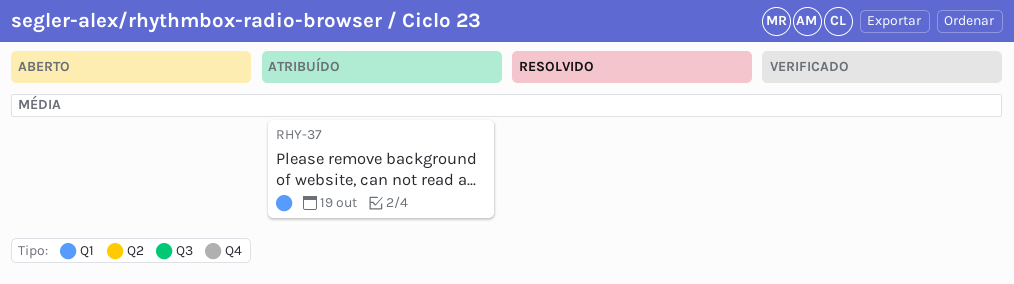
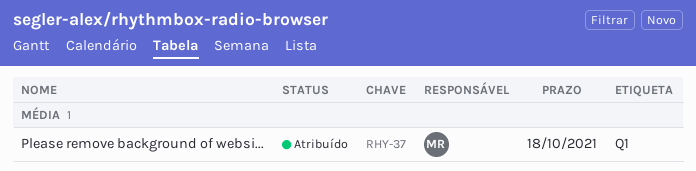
RHY-37, due: Oct 19 -> Oct 18

